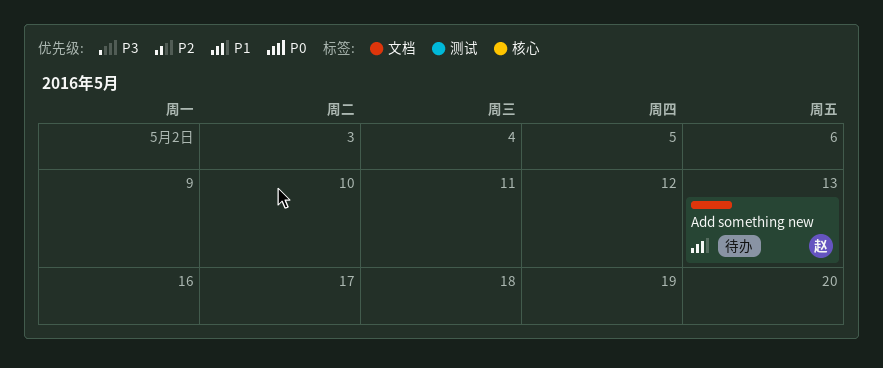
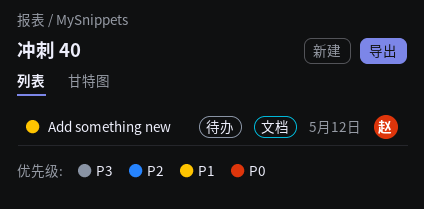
Add something new, due: May 13 -> May 12

